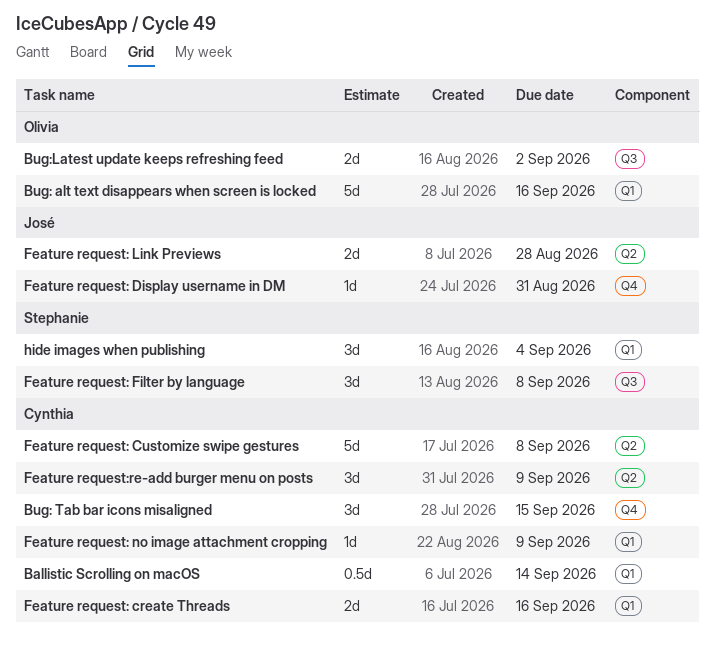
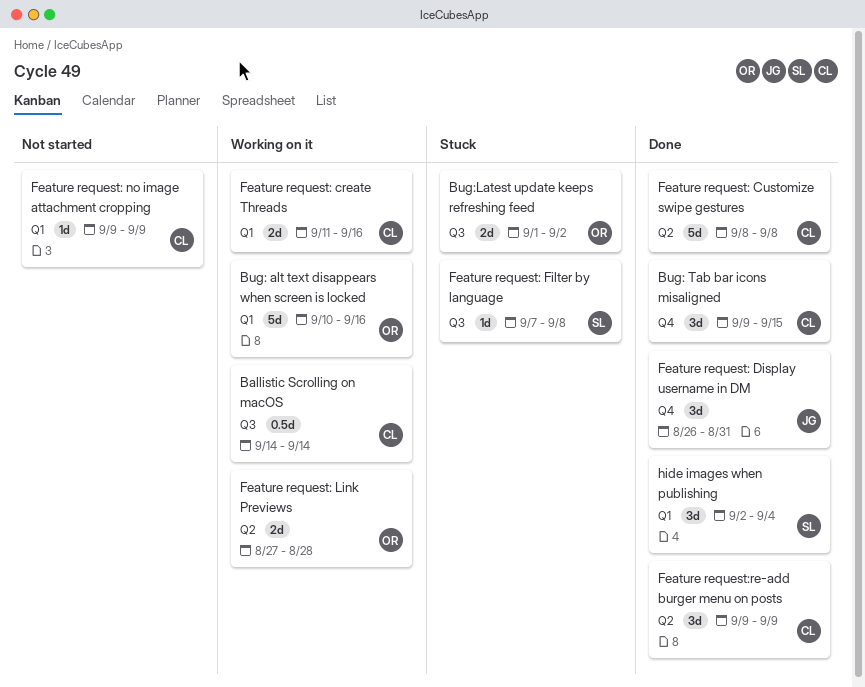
Ballistic Scrolling on macOS, label: Q1 -> Q3
Feature request: Display username in DM, estimate: 1d -> 3d
Feature request: Filter by language, estimate: 3d -> 1d
Feature request: Link Previews, owner: José -> Olivia

